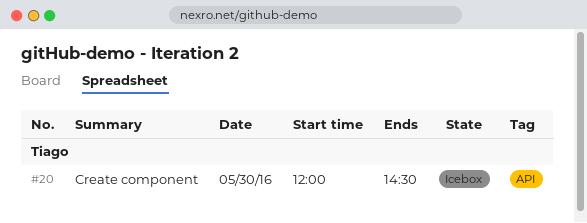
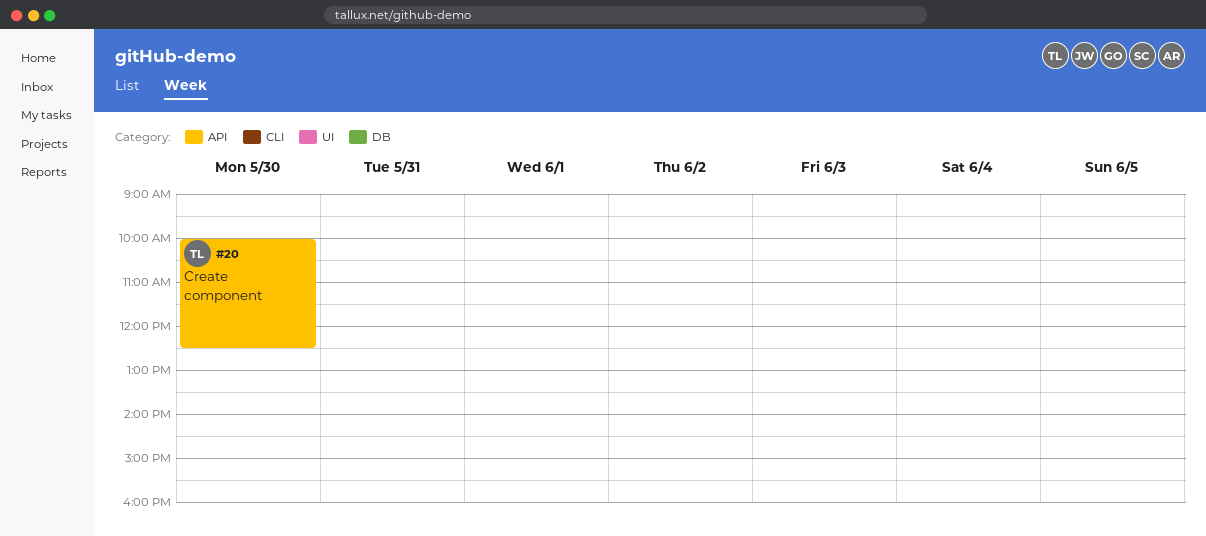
#20, begins: 12:00 -> 10:00
#20, ends: 14:30 -> 12:30

